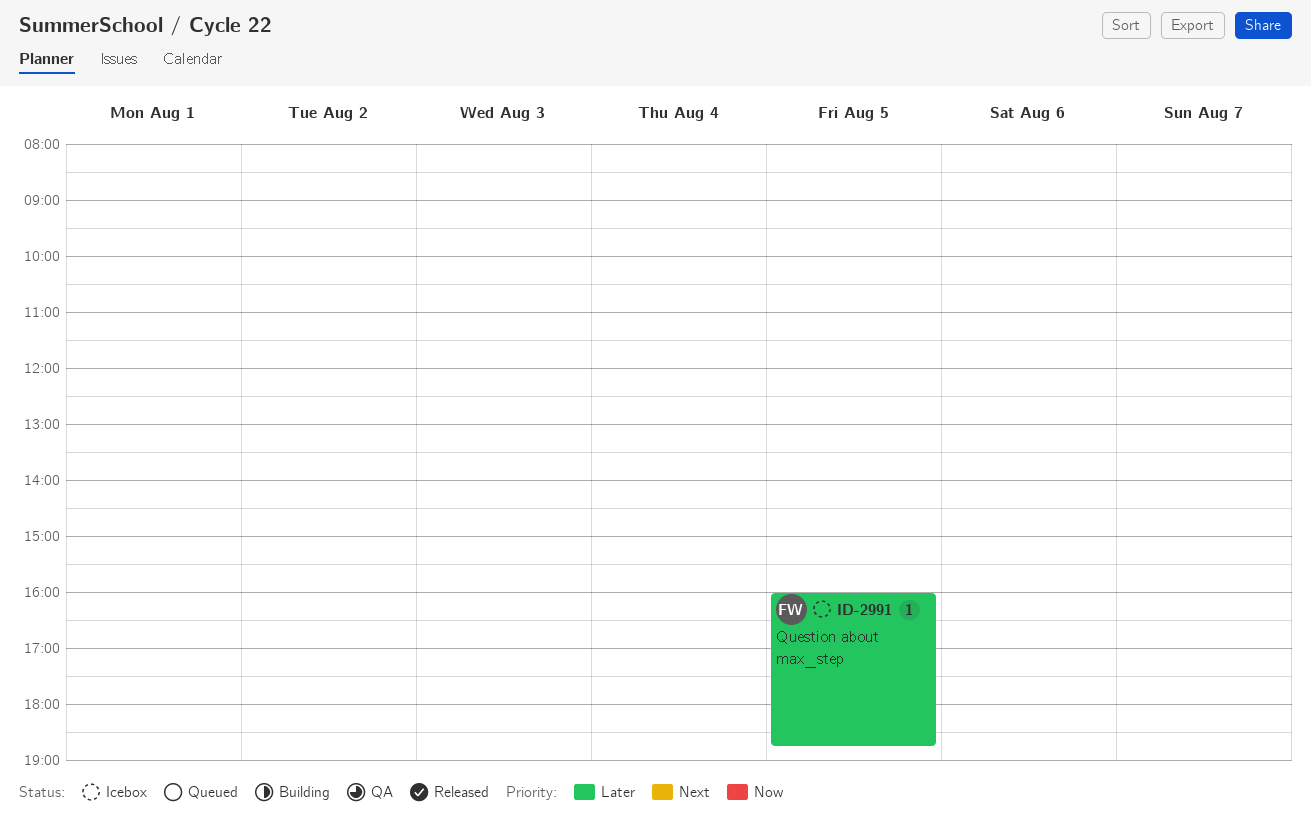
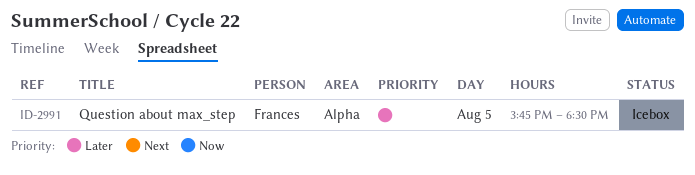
ID-2991, begins: 16:00 -> 15:45
ID-2991, ends: 18:45 -> 18:30

